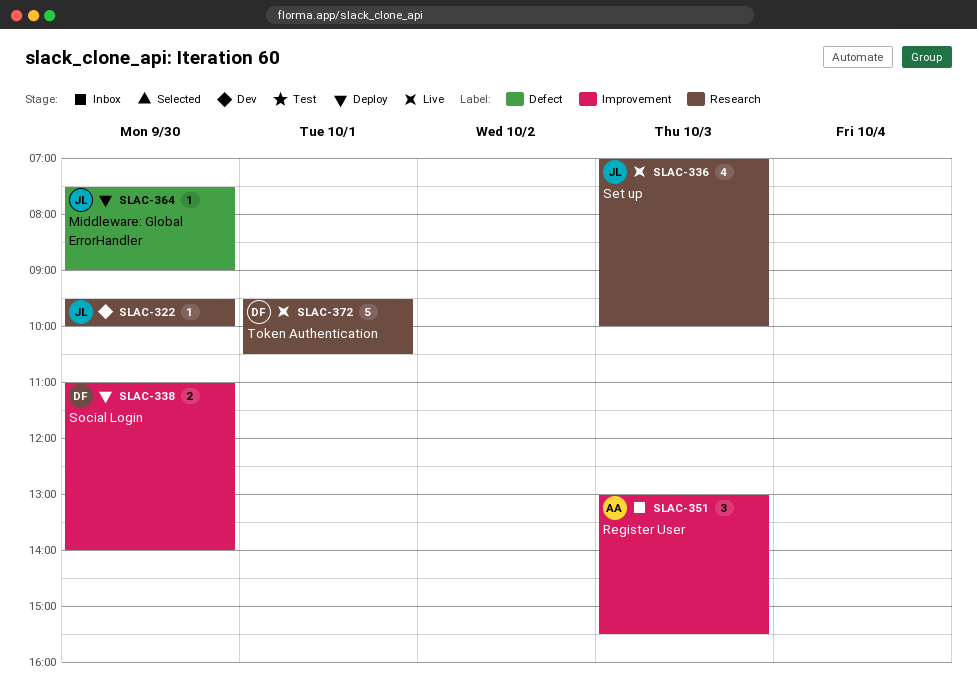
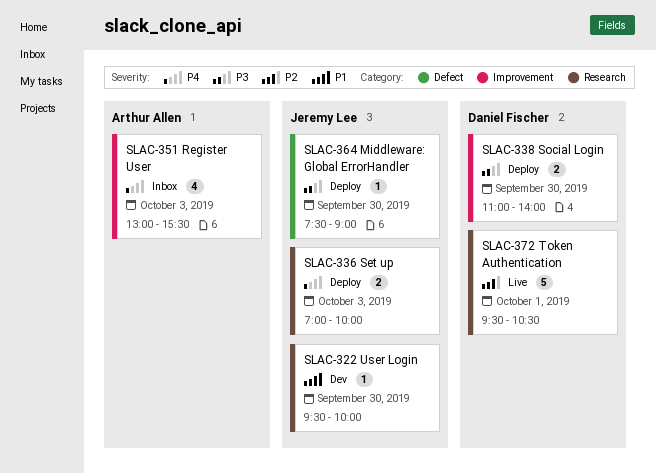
SLAC-336, status: Live -> Deploy
SLAC-336, estimate: 4 -> 2
SLAC-351, estimate: 3 -> 4

